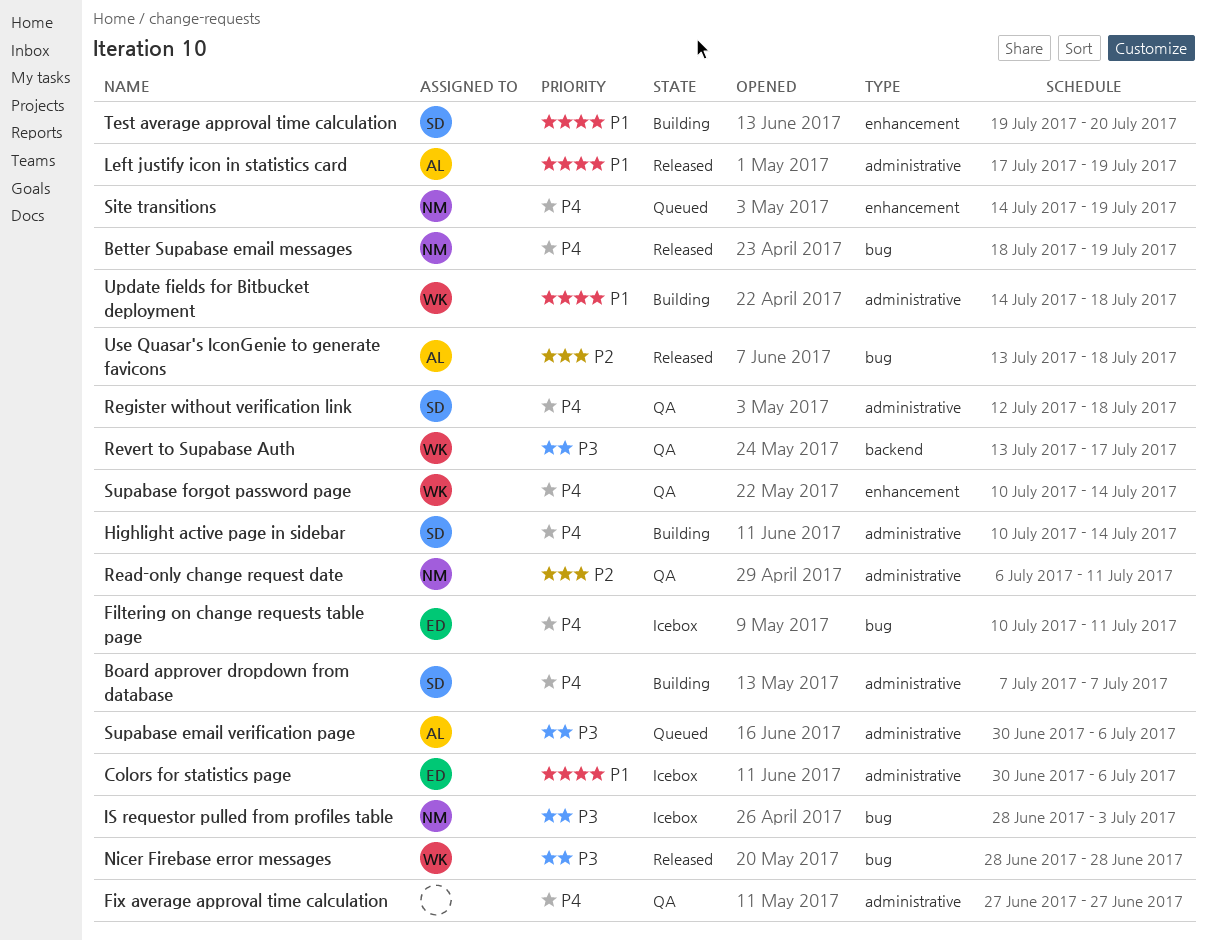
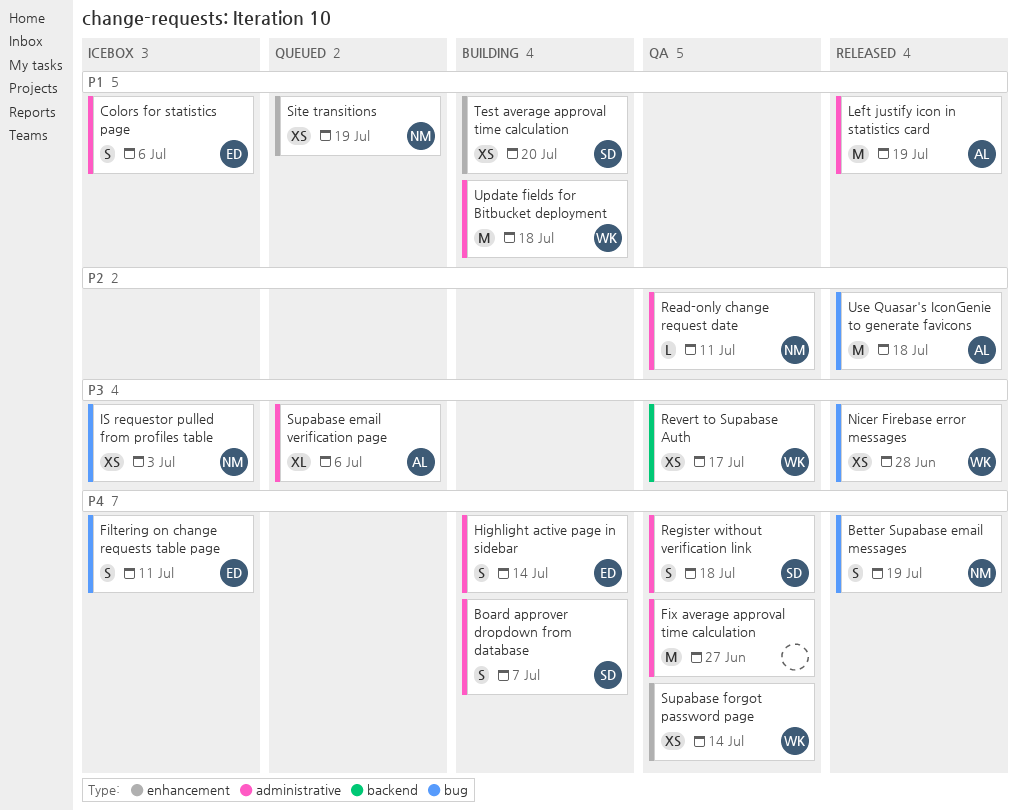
Highlight active page in sidebar, owner: SD -> ED
Site transitions, priority: P4 -> P1

